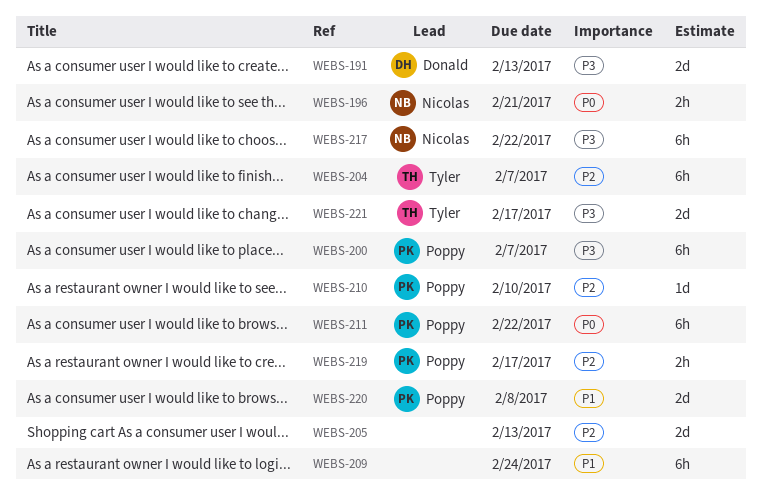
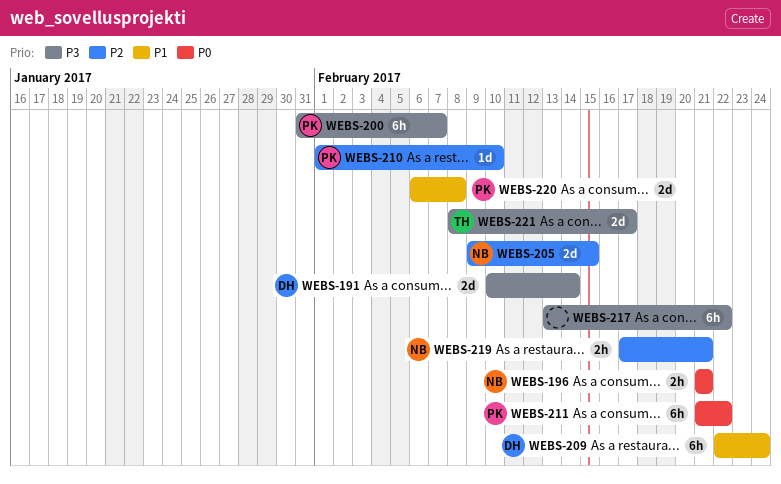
WEBS-191, due: Feb 13 -> Feb 14
WEBS-204: present -> none
WEBS-205, owner: none -> Nicolas
WEBS-205, due: Feb 13 -> Feb 15
WEBS-209, owner: none -> Donald
WEBS-217, owner: Nicolas -> none
WEBS-219, owner: Poppy -> Nicolas
WEBS-219, due: Feb 17 -> Feb 21

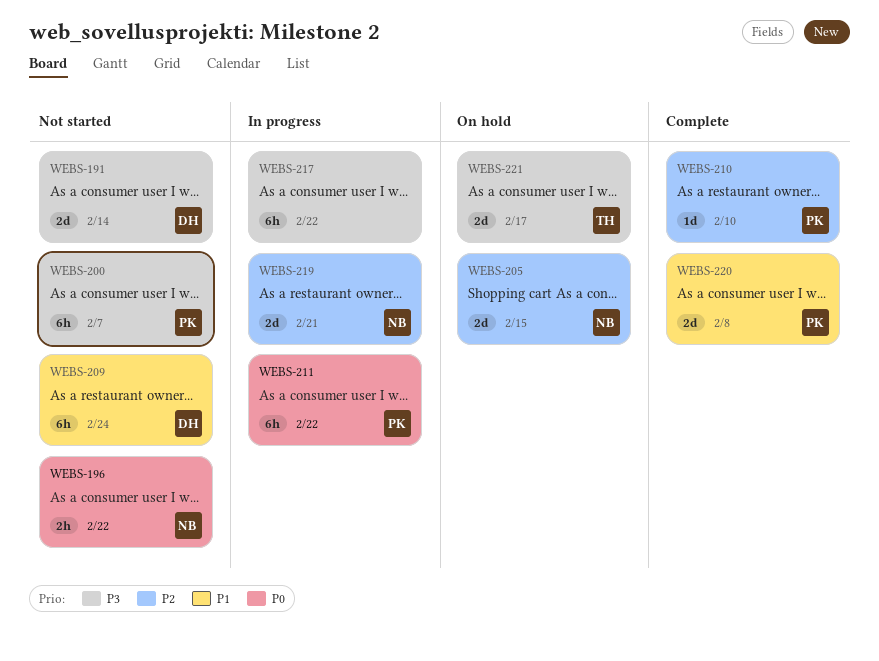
WEBS-196, due: Feb 21 -> Feb 22
WEBS-219, estimate: 2h -> 2d

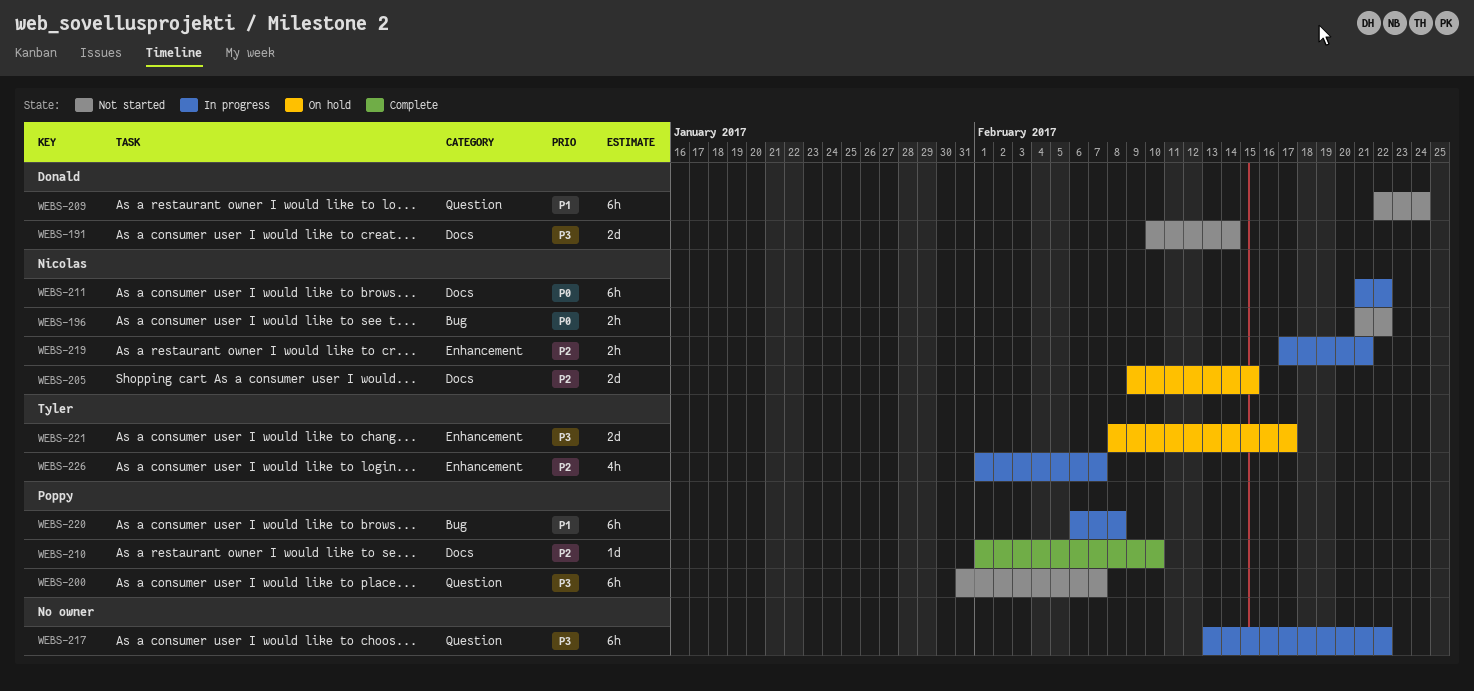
WEBS-211, owner: Poppy -> Nicolas
WEBS-219, estimate: 2d -> 2h
WEBS-220, status: Complete -> In progress
WEBS-220, estimate: 2d -> 6h
WEBS-226: none -> present

